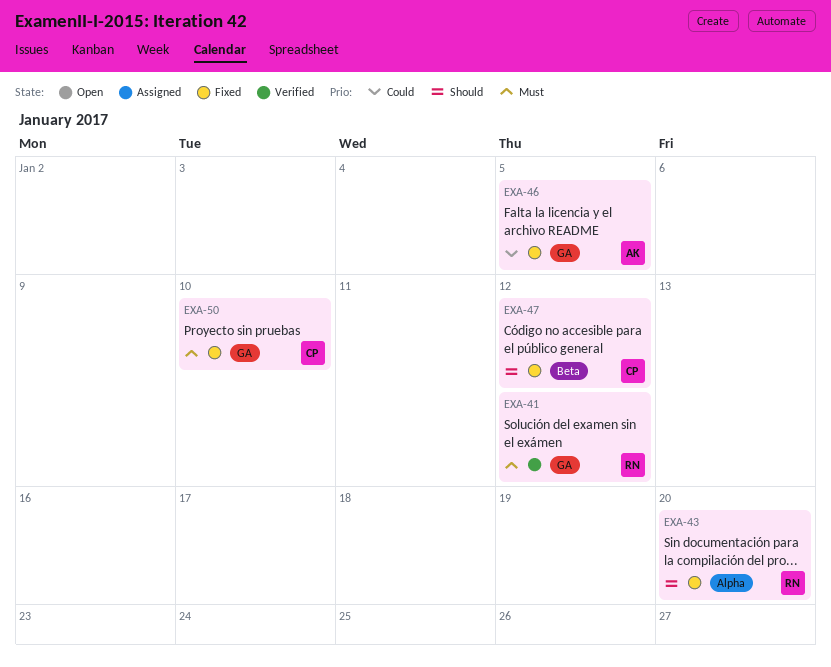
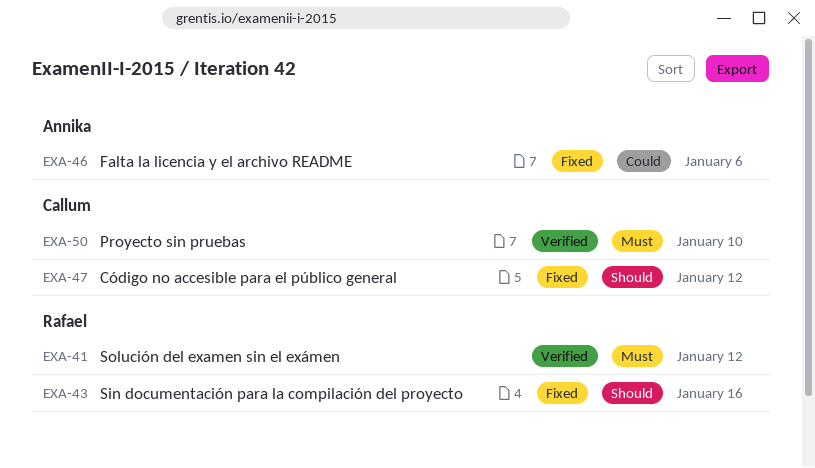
EXA-43, due: Jan 20 -> Jan 16
EXA-46, due: Jan 5 -> Jan 6
EXA-50, status: Fixed -> Verified

